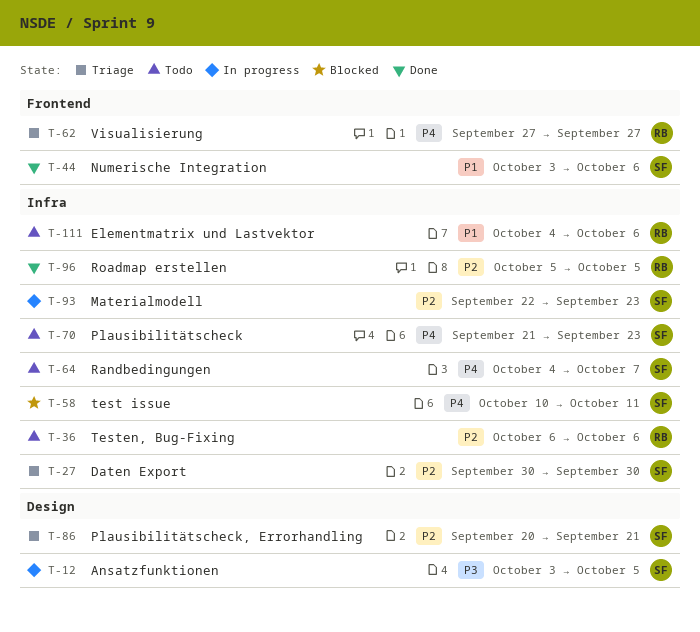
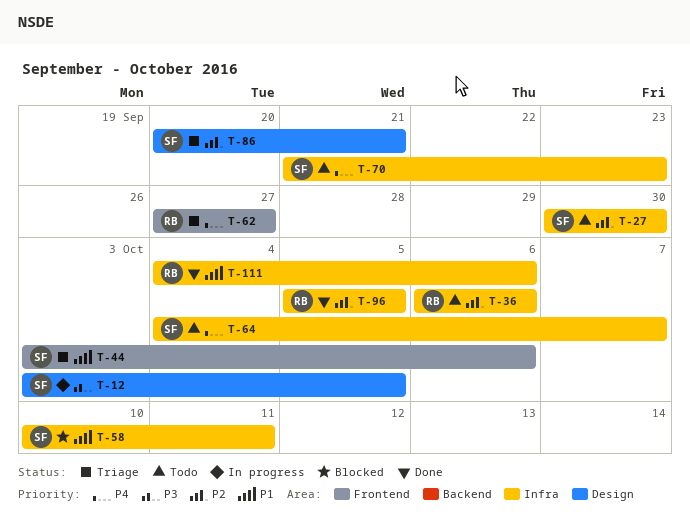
T-27, status: Triage -> Todo
T-44, status: Done -> Triage
T-58, priority: P4 -> P1
T-93: present -> none
T-111, status: Todo -> Done

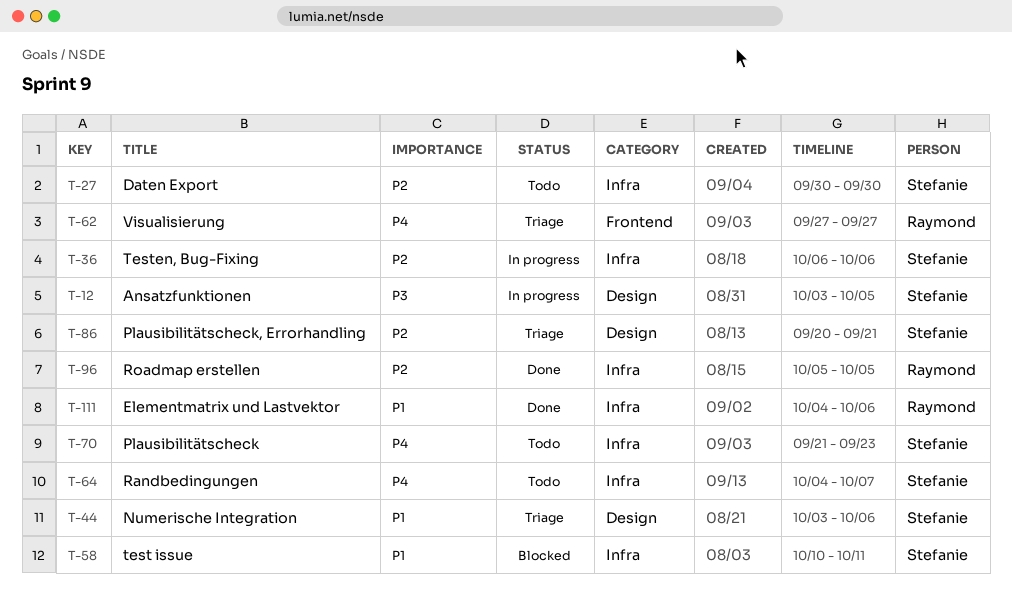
T-36, status: Todo -> In progress
T-36, owner: Raymond -> Stefanie
T-44, label: Frontend -> Design

